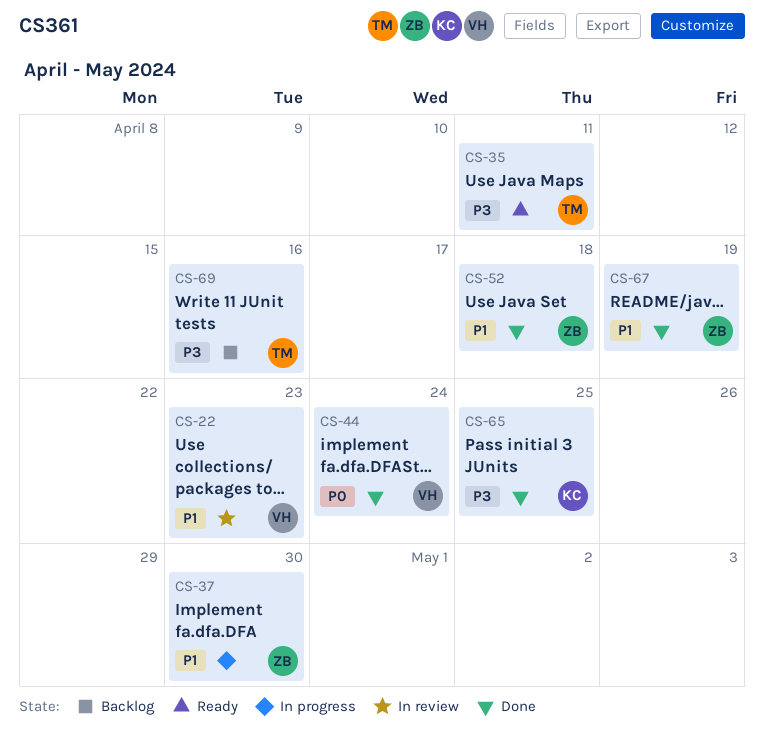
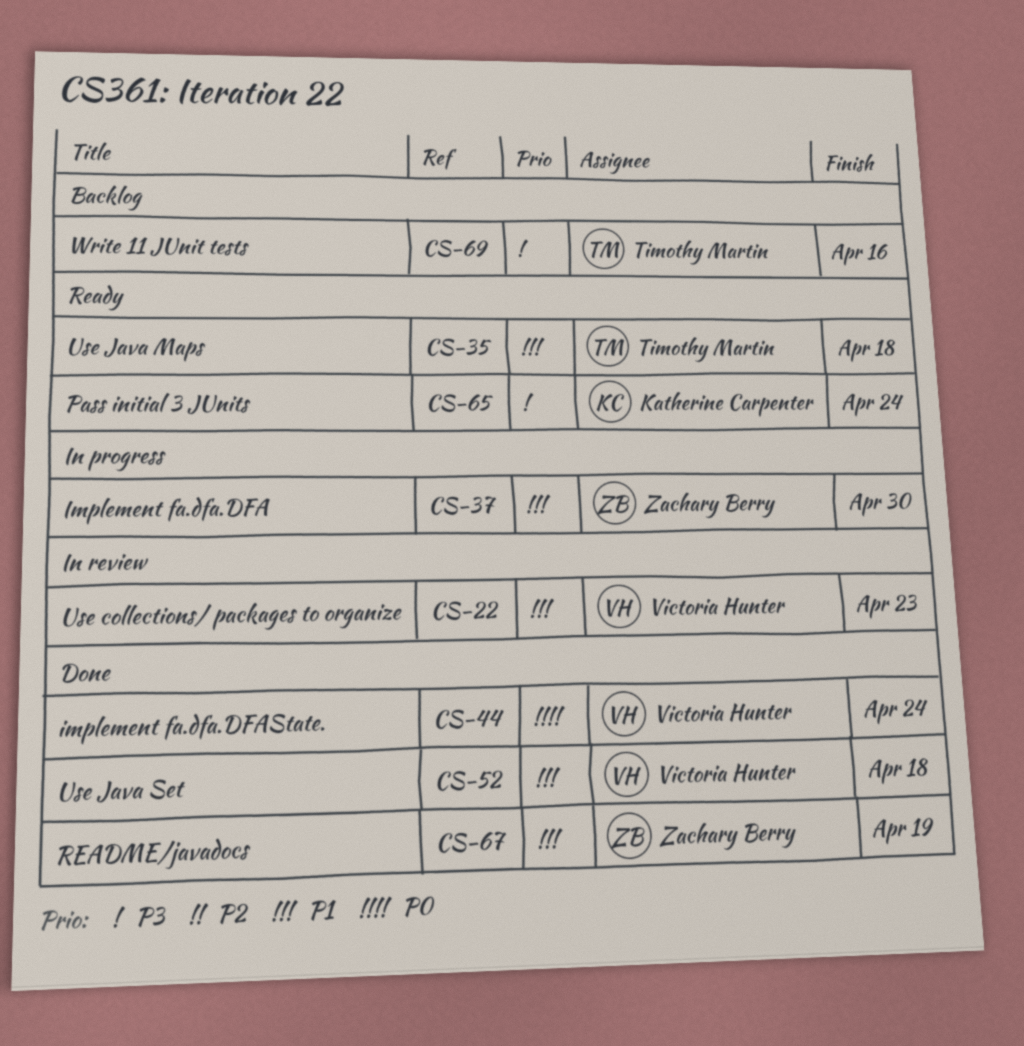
CS-35, priority: P3 -> P1
CS-35, due: Apr 11 -> Apr 18
CS-52, owner: Zachary Berry -> Victoria Hunter
CS-65, status: Done -> Ready
CS-65, due: Apr 25 -> Apr 24

